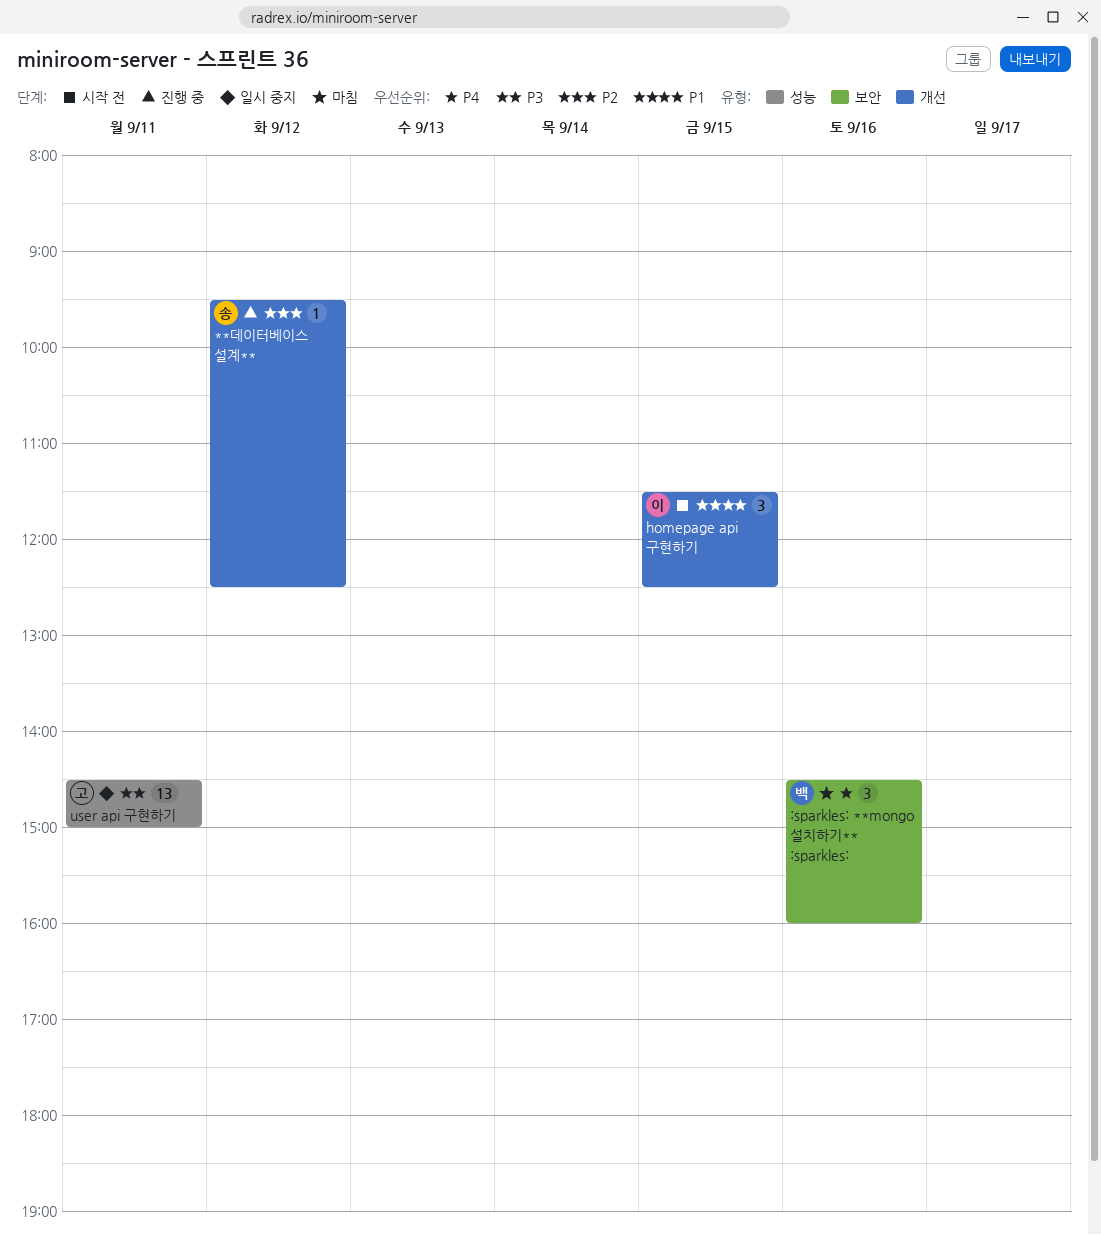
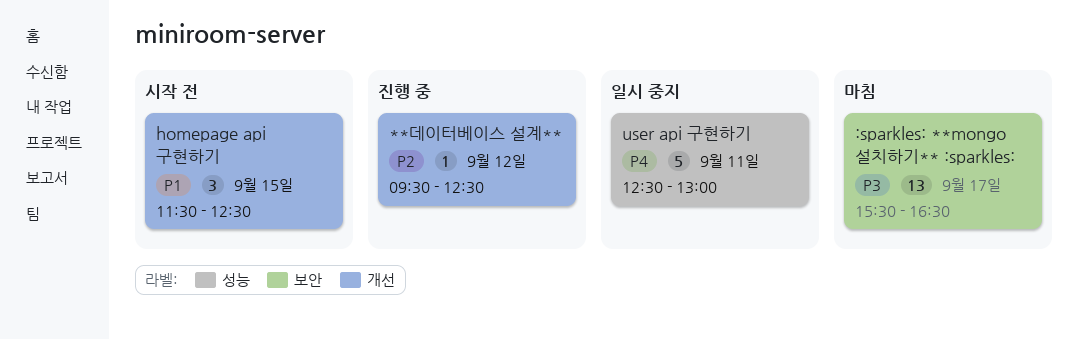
:sparkles: **mongo 설치하기** :sparkles:, priority: P4 -> P3
:sparkles: **mongo 설치하기** :sparkles:, estimate: 3 -> 13
:sparkles: **mongo 설치하기** :sparkles:, day: Sep 16 -> Sep 17
:sparkles: **mongo 설치하기** :sparkles:, begins: 14:30 -> 15:30
:sparkles: **mongo 설치하기** :sparkles:, ends: 16:00 -> 16:30
user api 구현하기, priority: P3 -> P4
user api 구현하기, estimate: 13 -> 5
user api 구현하기, begins: 14:30 -> 12:30
user api 구현하기, ends: 15:00 -> 13:00

